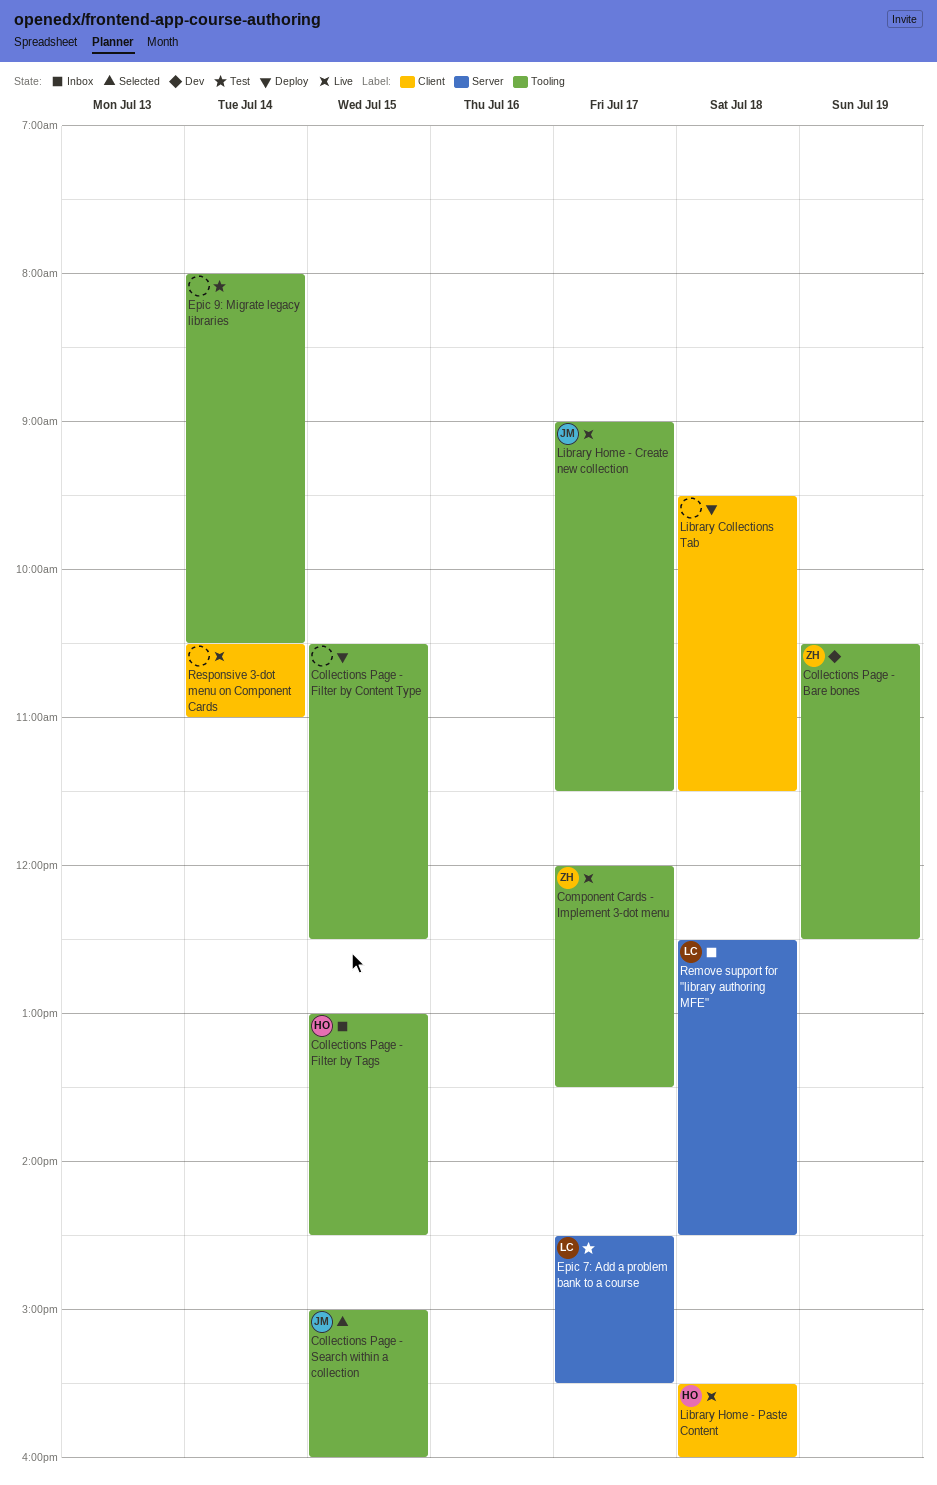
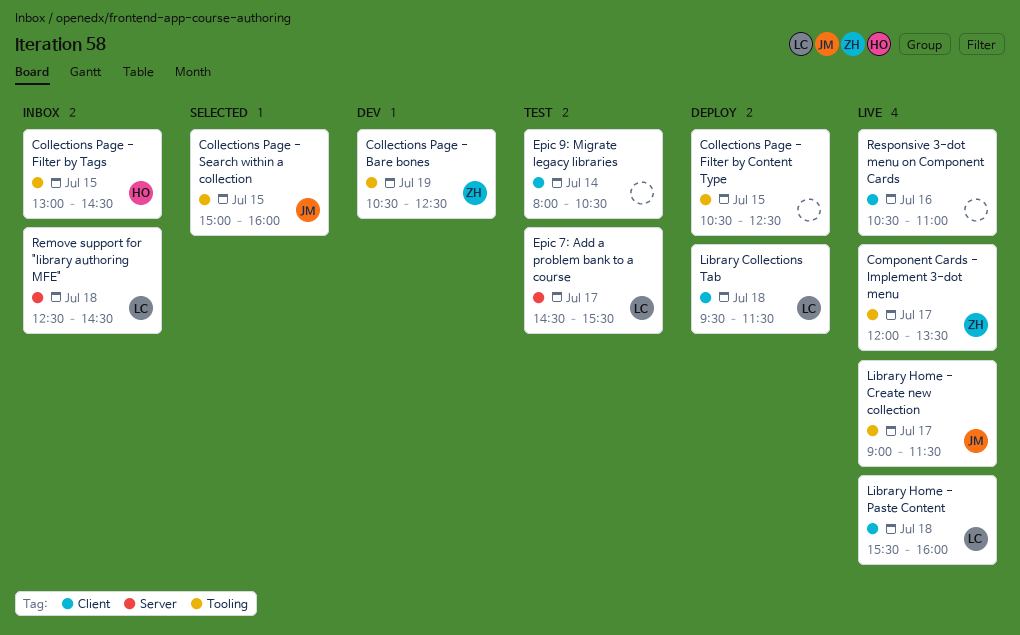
Epic 9: Migrate legacy libraries, label: Tooling -> Client
Library Collections Tab, owner: none -> LC
Library Home - Paste Content, owner: HO -> LC
Responsive 3-dot menu on Component Cards, day: Jul 14 -> Jul 16

